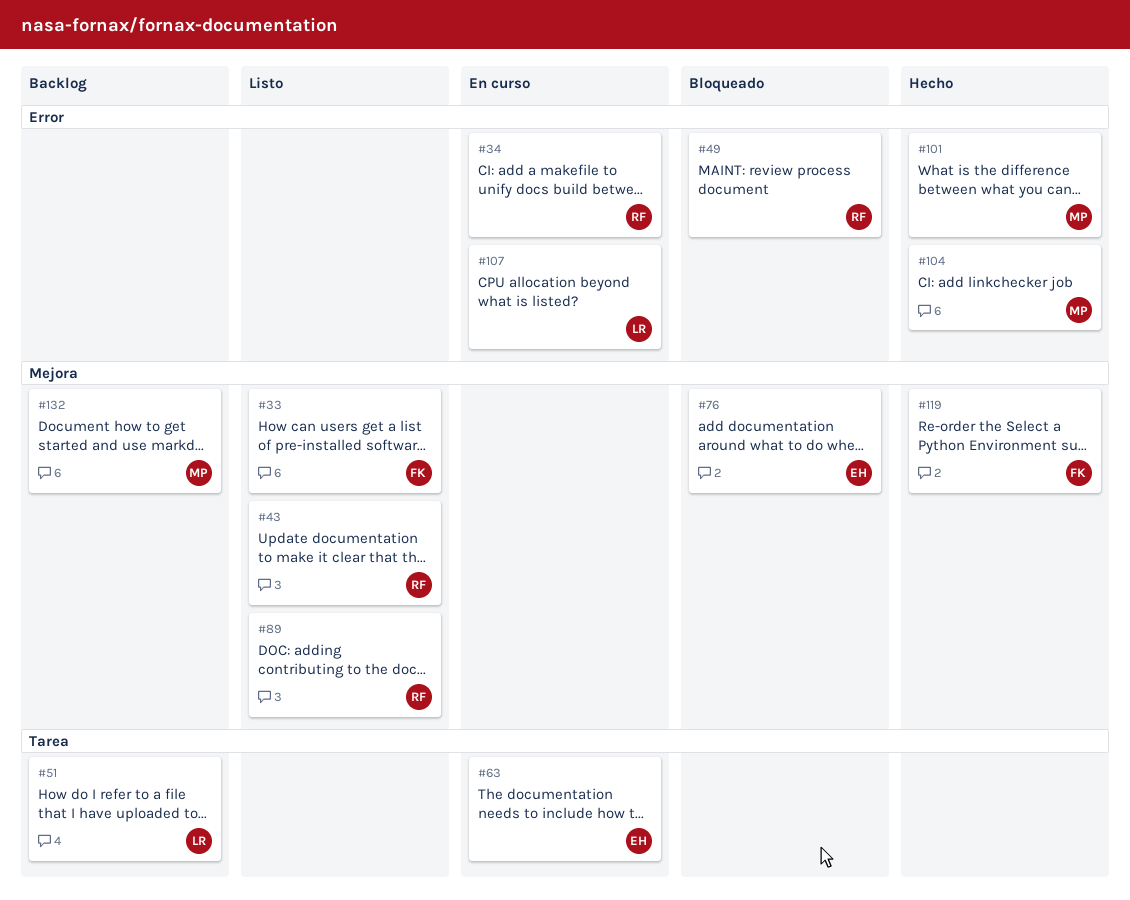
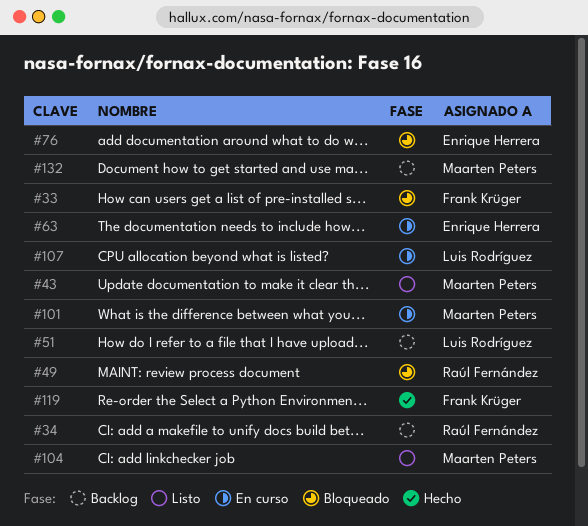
#33, status: Listo -> Bloqueado
#34, status: En curso -> Backlog
#43, owner: Raúl Fernández -> Maarten Peters
#89: present -> none
#101, status: Hecho -> En curso
#104, status: Hecho -> Listo

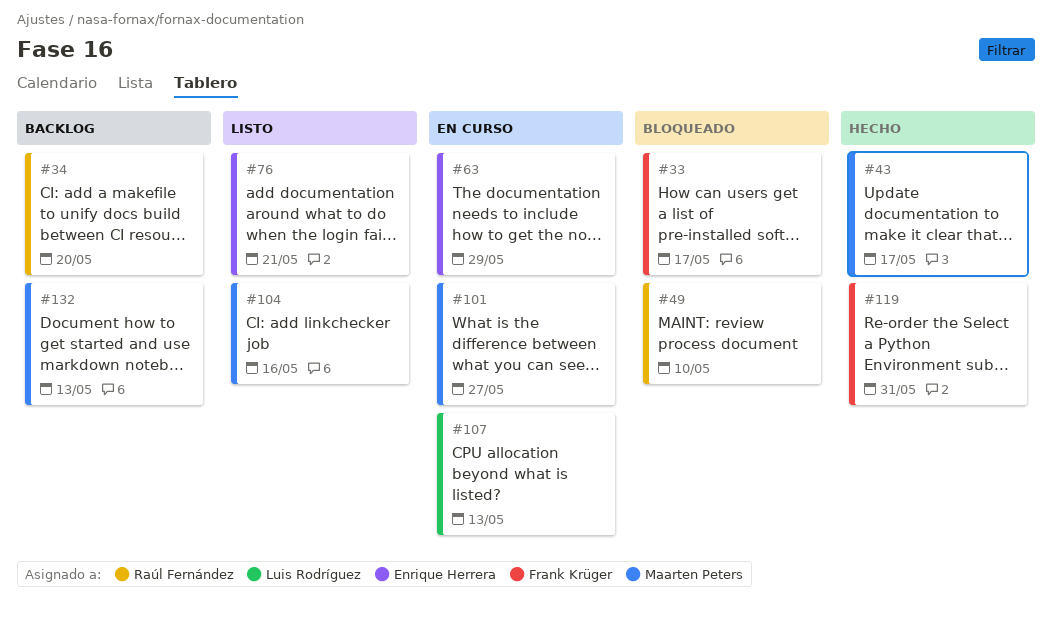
#43, status: Listo -> Hecho
#51: present -> none
#76, status: Bloqueado -> Listo

